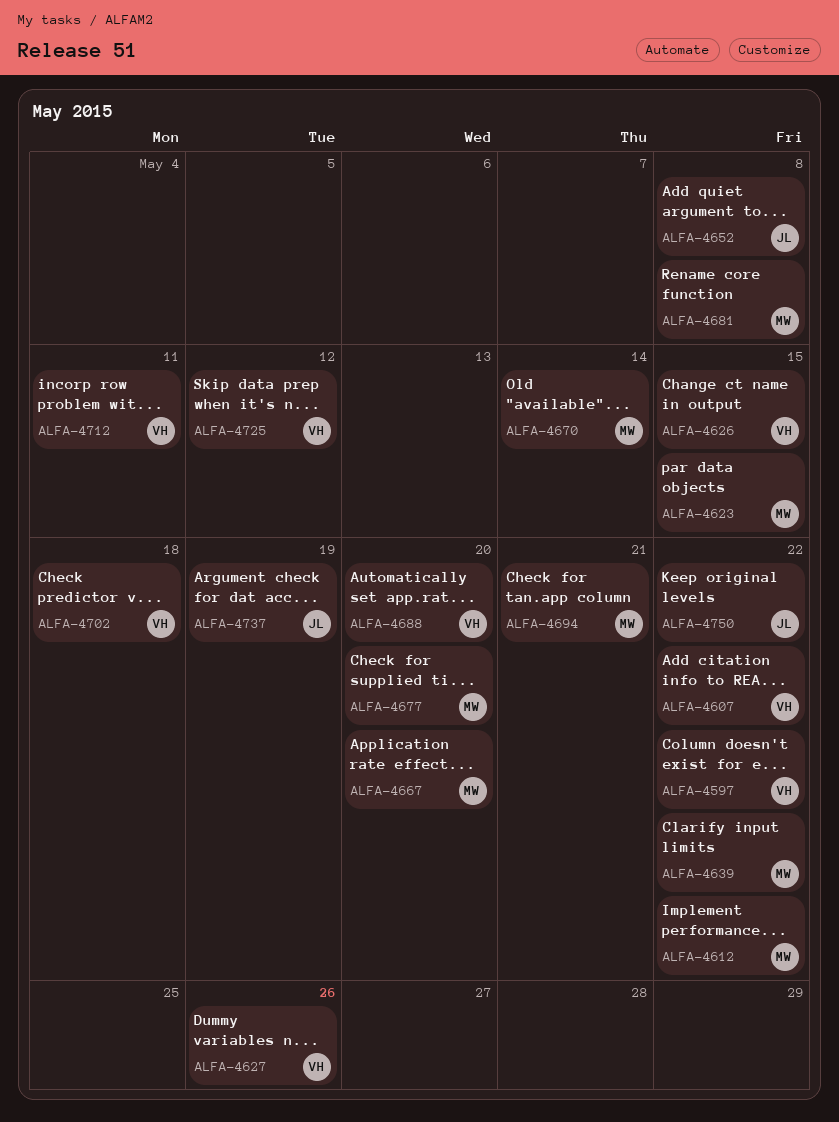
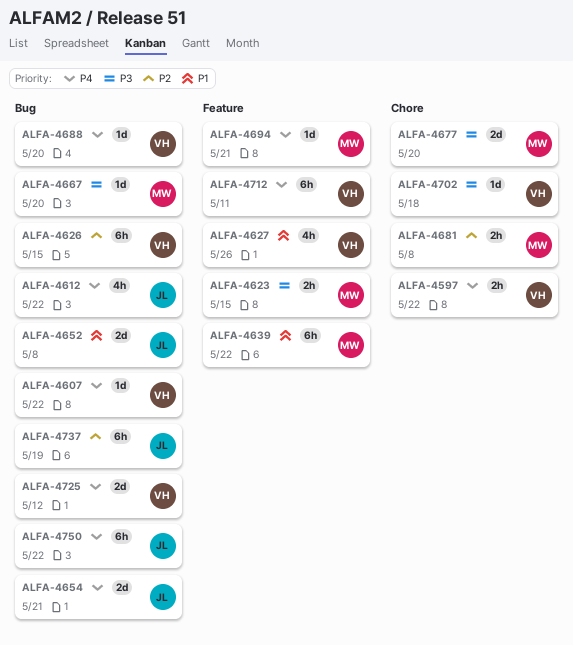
ALFA-4612, owner: MW -> JL
ALFA-4654: none -> present
ALFA-4670: present -> none

